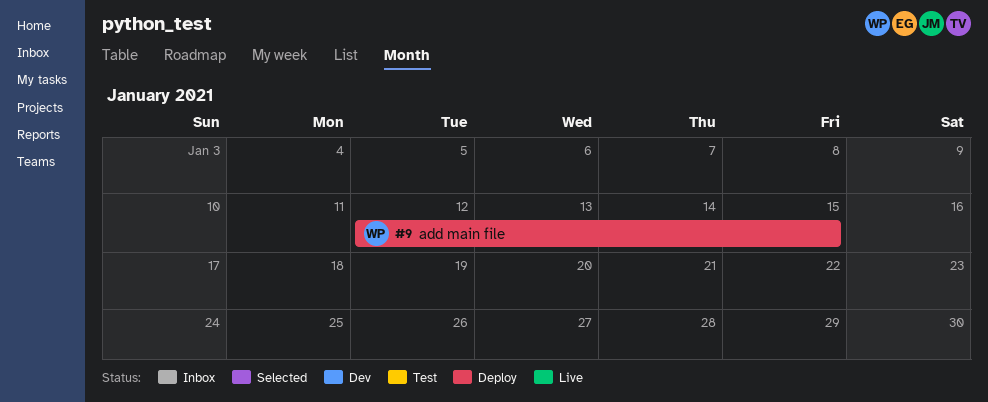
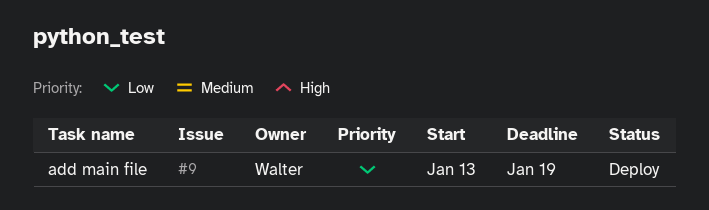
#9, start: Jan 12 -> Jan 13
#9, due: Jan 15 -> Jan 19

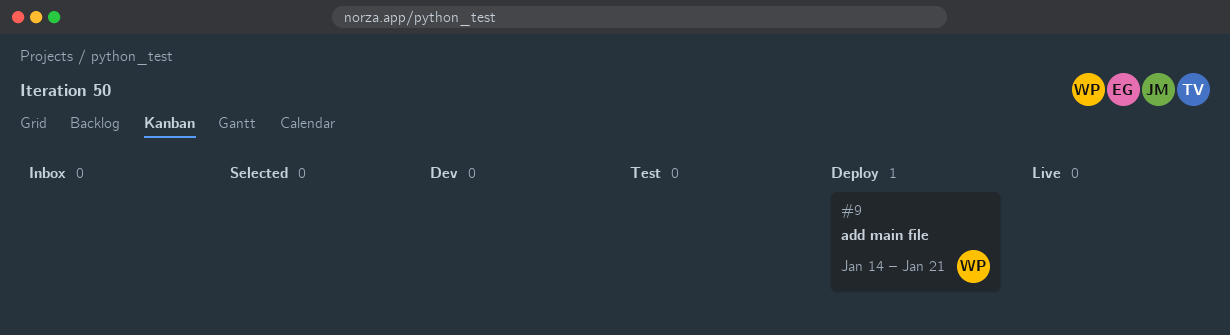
#9, start: Jan 13 -> Jan 14
#9, due: Jan 19 -> Jan 21

